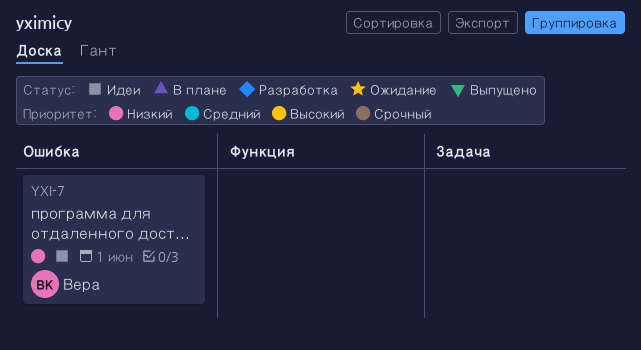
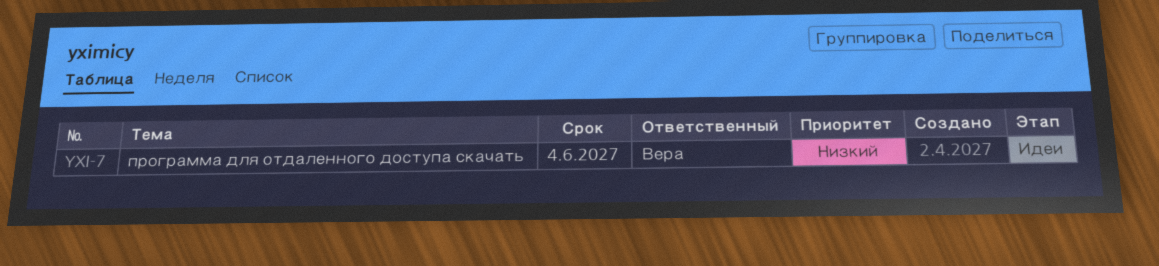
YXI-7, due: Jun 1 -> Jun 4

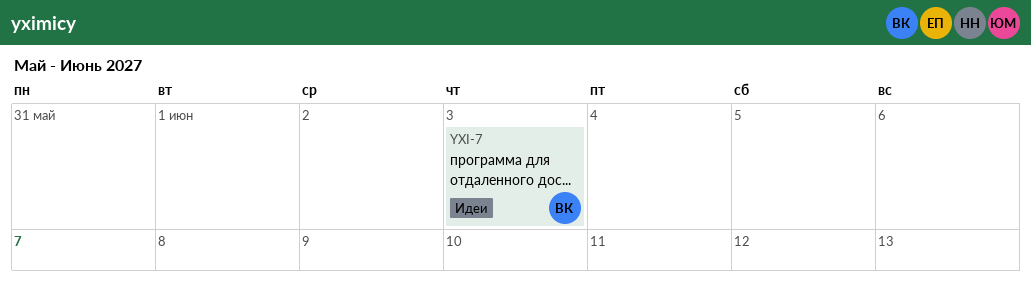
YXI-7, due: Jun 4 -> Jun 3

